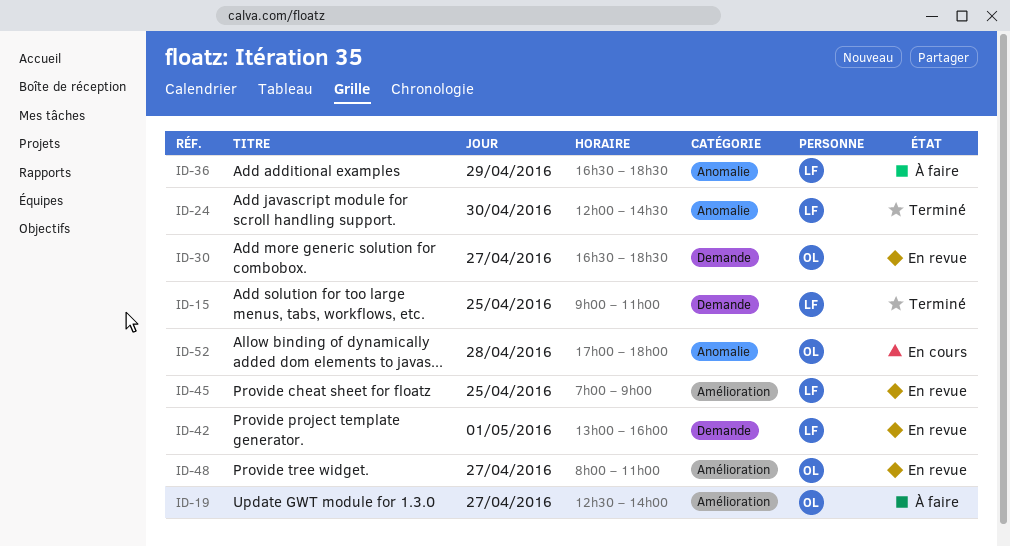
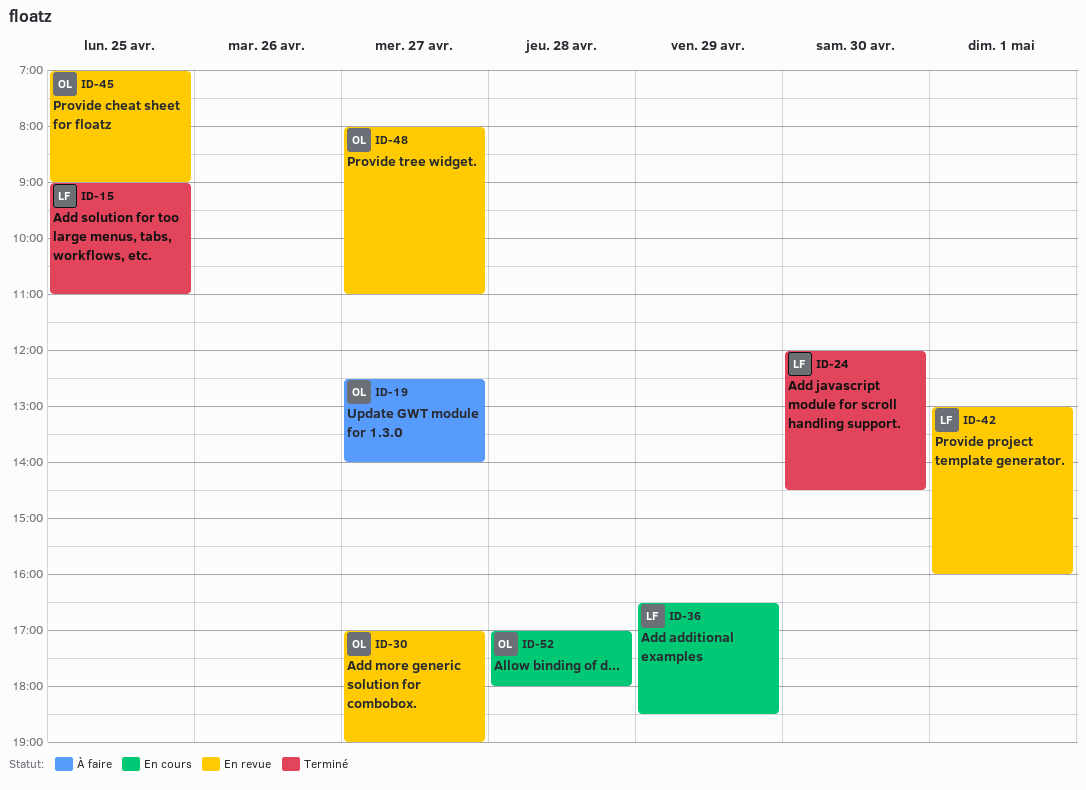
ID-30, begins: 16:30 -> 17:00
ID-30, ends: 18:30 -> 19:00
ID-36, status: À faire -> En cours
ID-45, owner: LF -> OL

